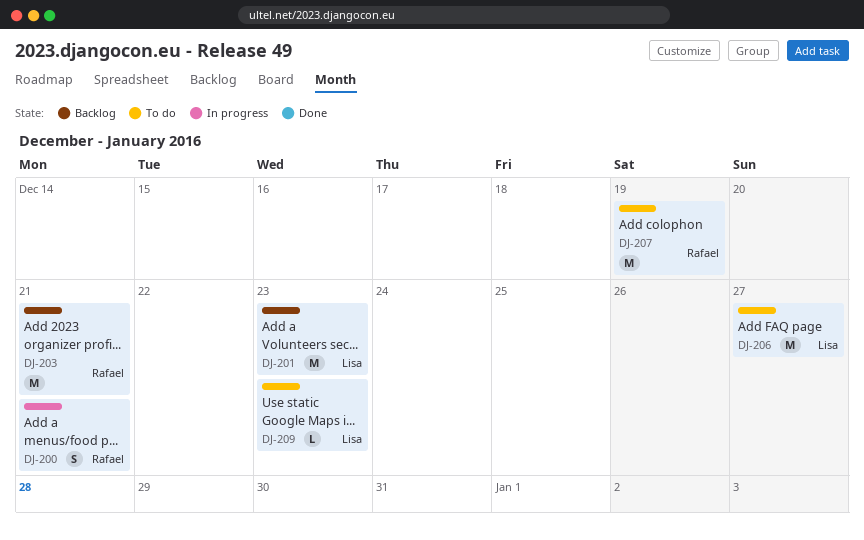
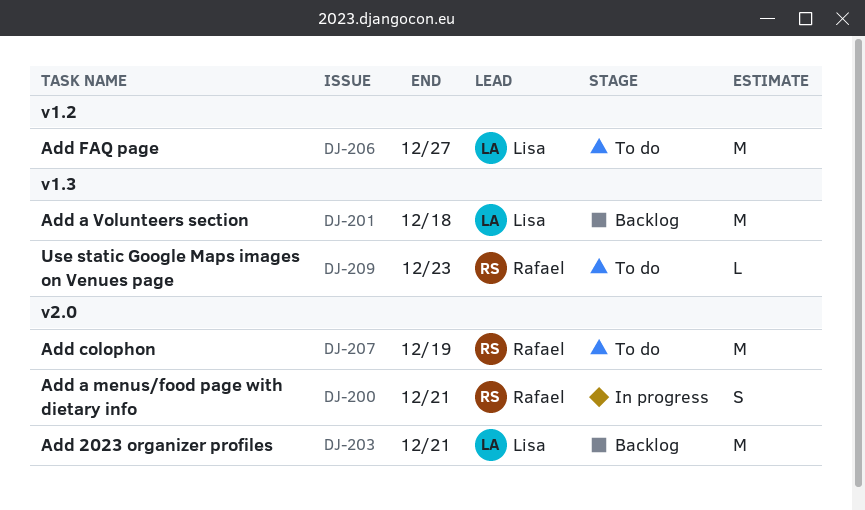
DJ-201, due: Dec 23 -> Dec 18
DJ-203, owner: Rafael -> Lisa
DJ-209, owner: Lisa -> Rafael

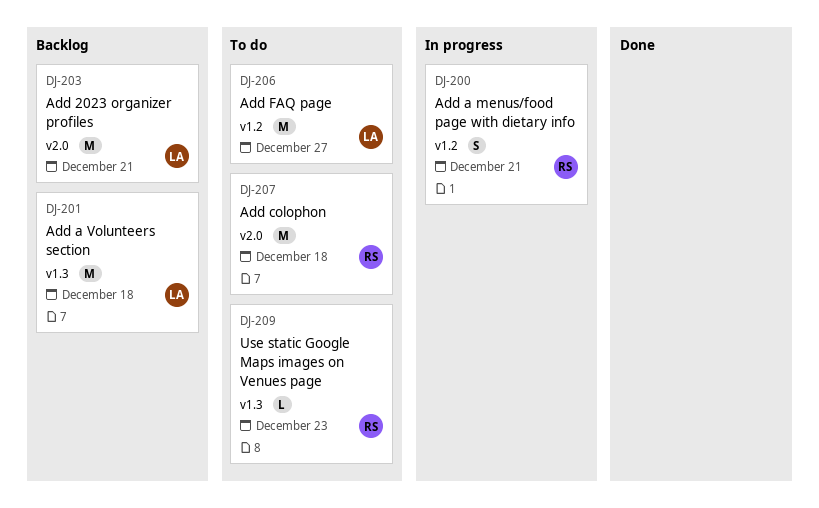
DJ-200, label: v2.0 -> v1.2
DJ-207, due: Dec 19 -> Dec 18

